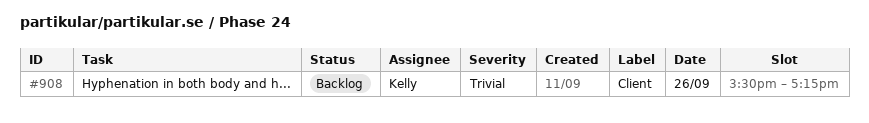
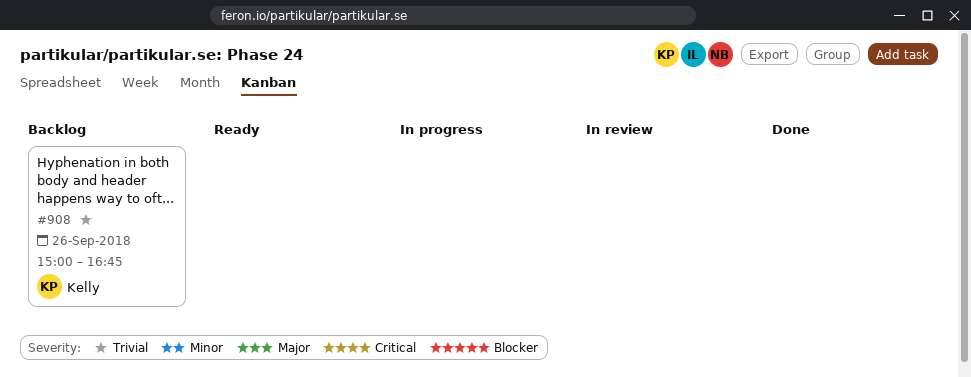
#908, begins: 15:30 -> 15:00
#908, ends: 17:15 -> 16:45

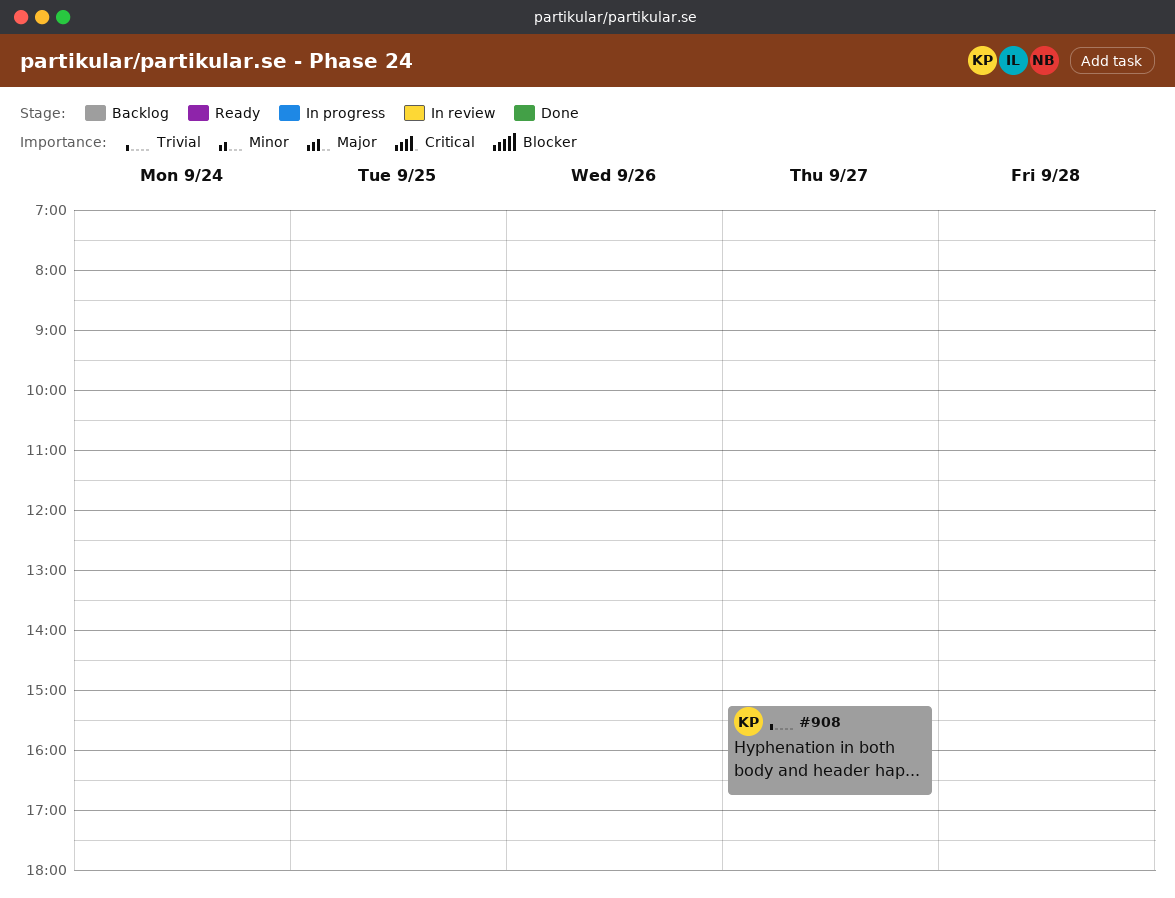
#908, day: Sep 26 -> Sep 27
#908, begins: 15:00 -> 15:15

